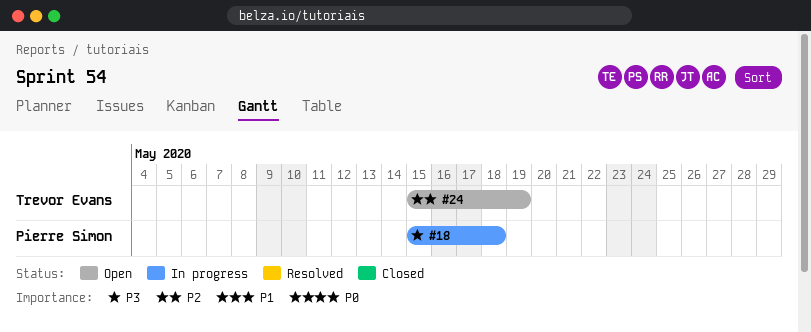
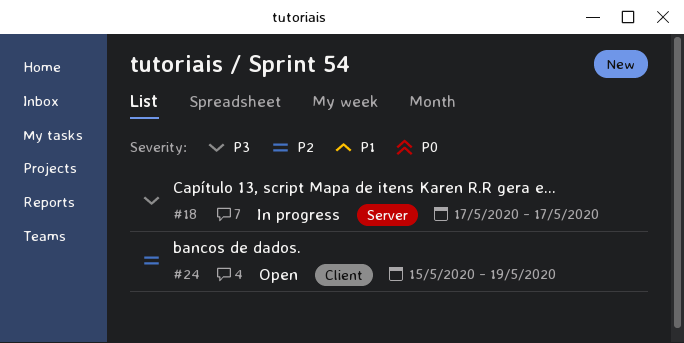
#18, start: May 15 -> May 17
#18, due: May 18 -> May 17

